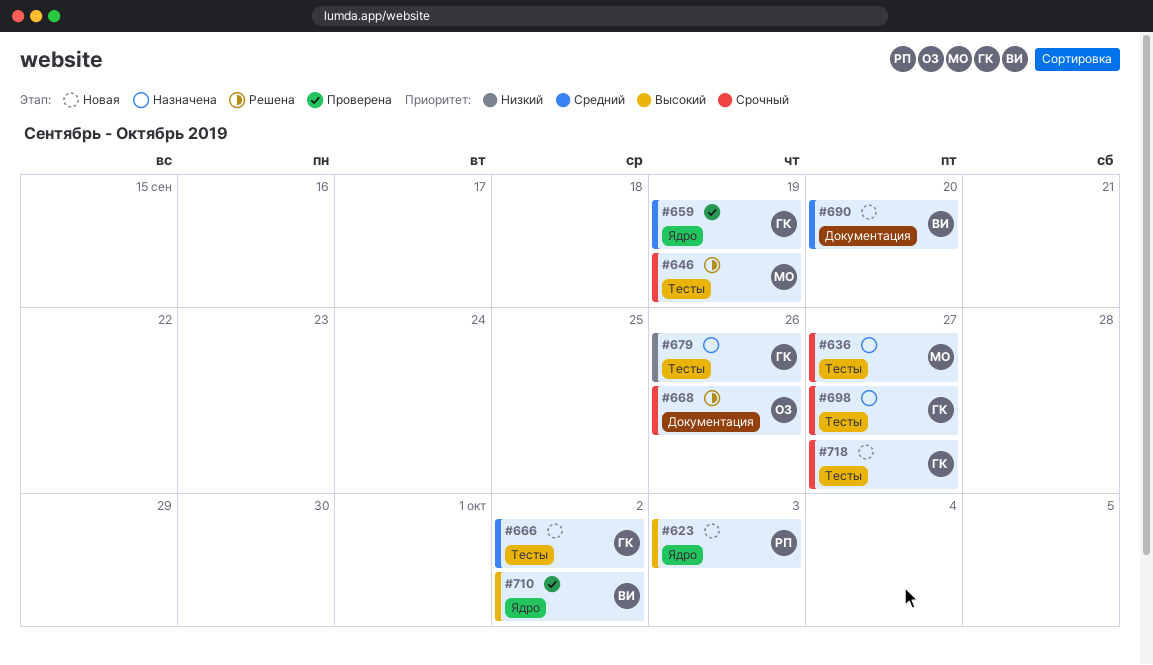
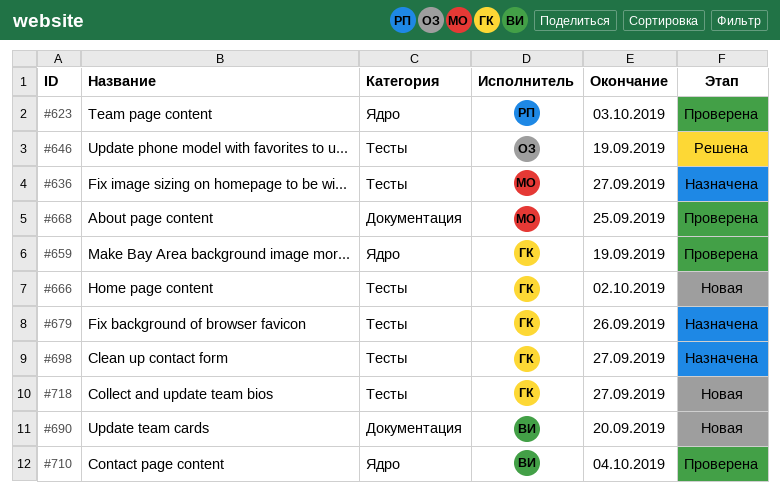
#623, status: Новая -> Проверена
#646, owner: МО -> ОЗ
#668, status: Решена -> Проверена
#668, owner: ОЗ -> МО
#668, due: Sep 26 -> Sep 25
#710, due: Oct 2 -> Oct 4

